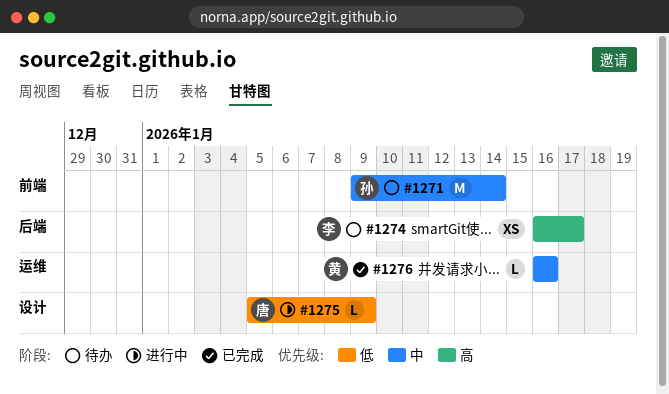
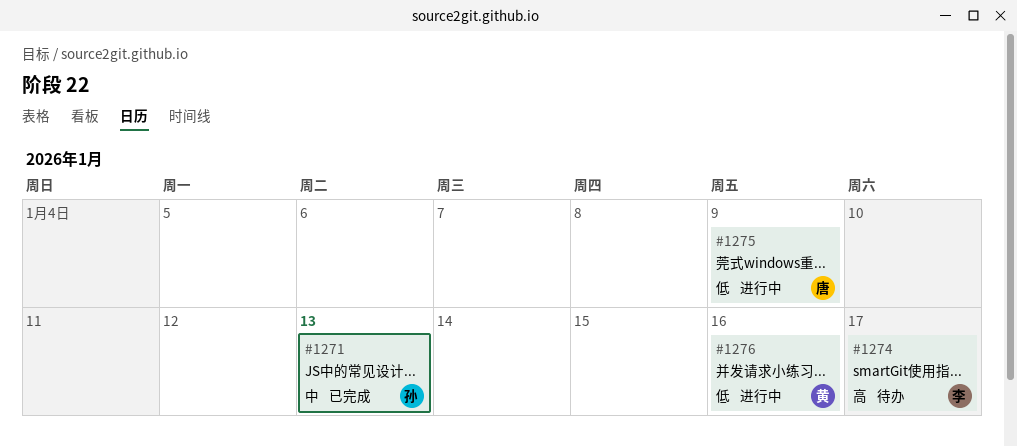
#1271, status: 待办 -> 已完成
#1271, due: Jan 14 -> Jan 13
#1276, status: 已完成 -> 进行中
#1276, priority: 中 -> 低

